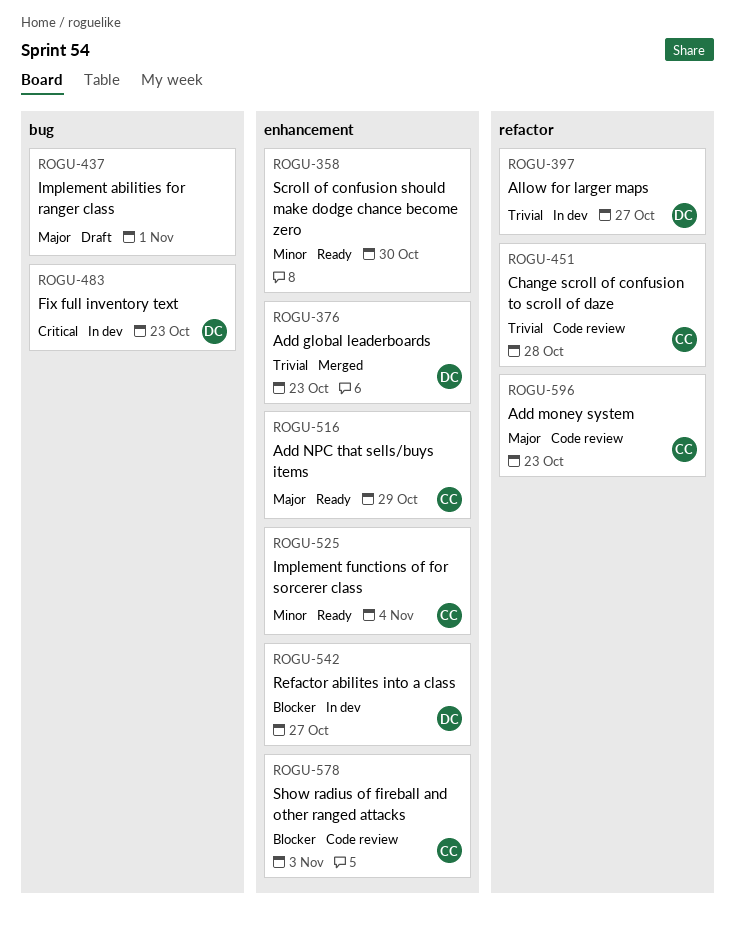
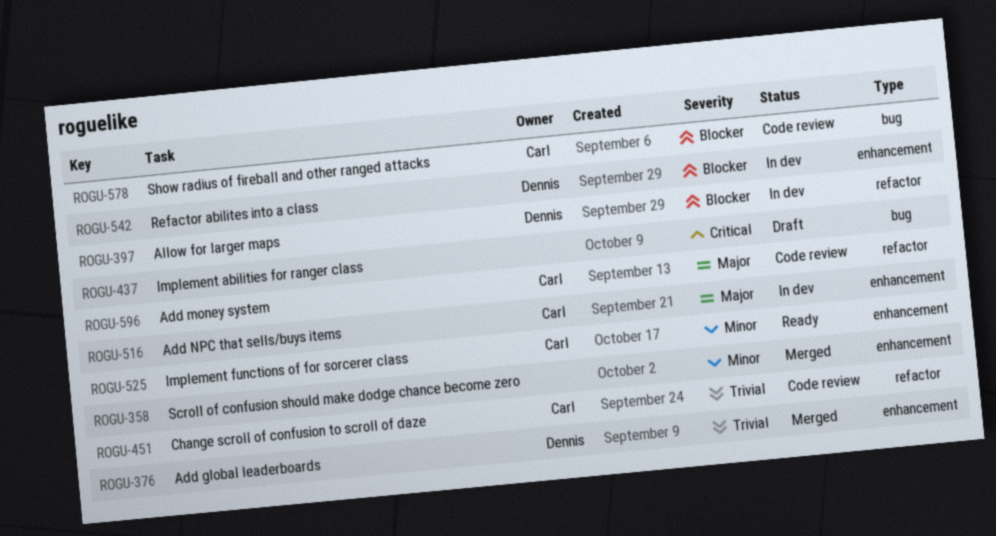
ROGU-358, status: Ready -> Merged
ROGU-397, priority: Trivial -> Blocker
ROGU-437, priority: Major -> Critical
ROGU-483: present -> none
ROGU-516, status: Ready -> In dev
ROGU-578, label: enhancement -> bug

